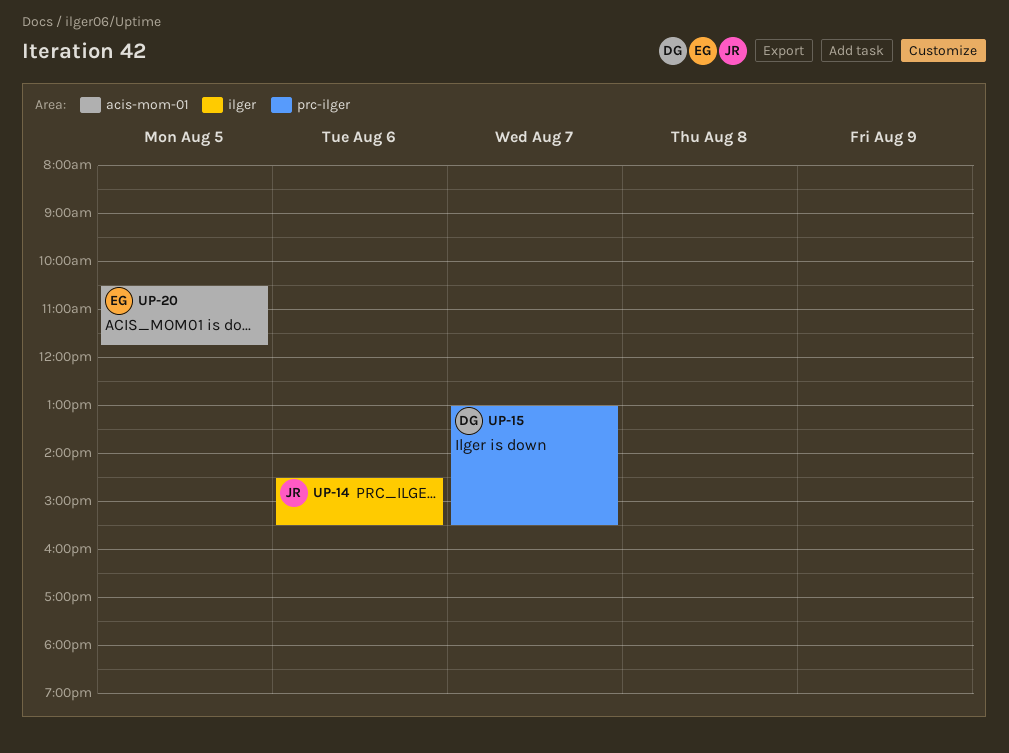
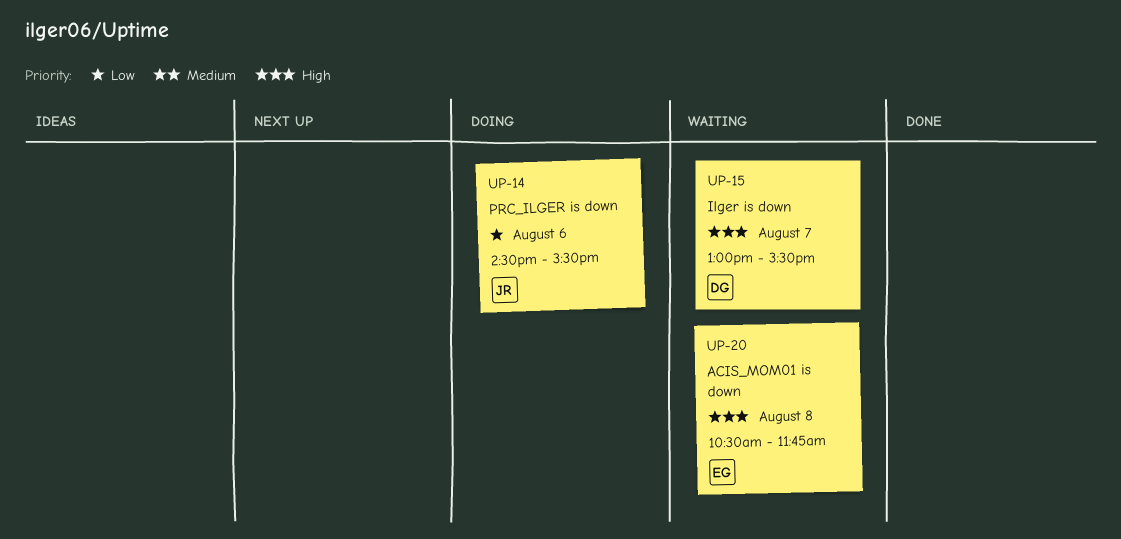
UP-20, day: Aug 5 -> Aug 8

